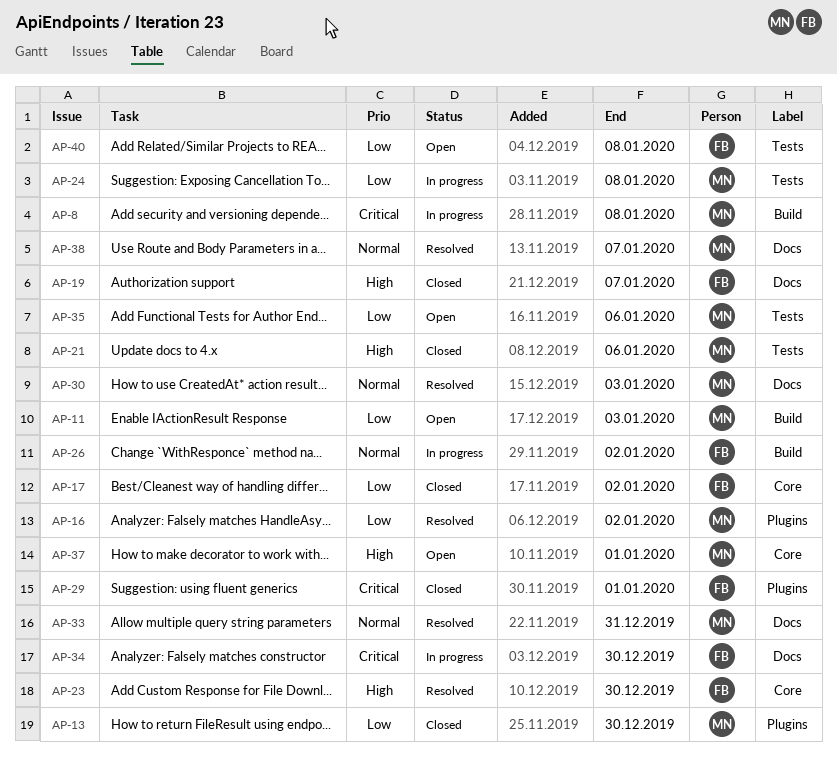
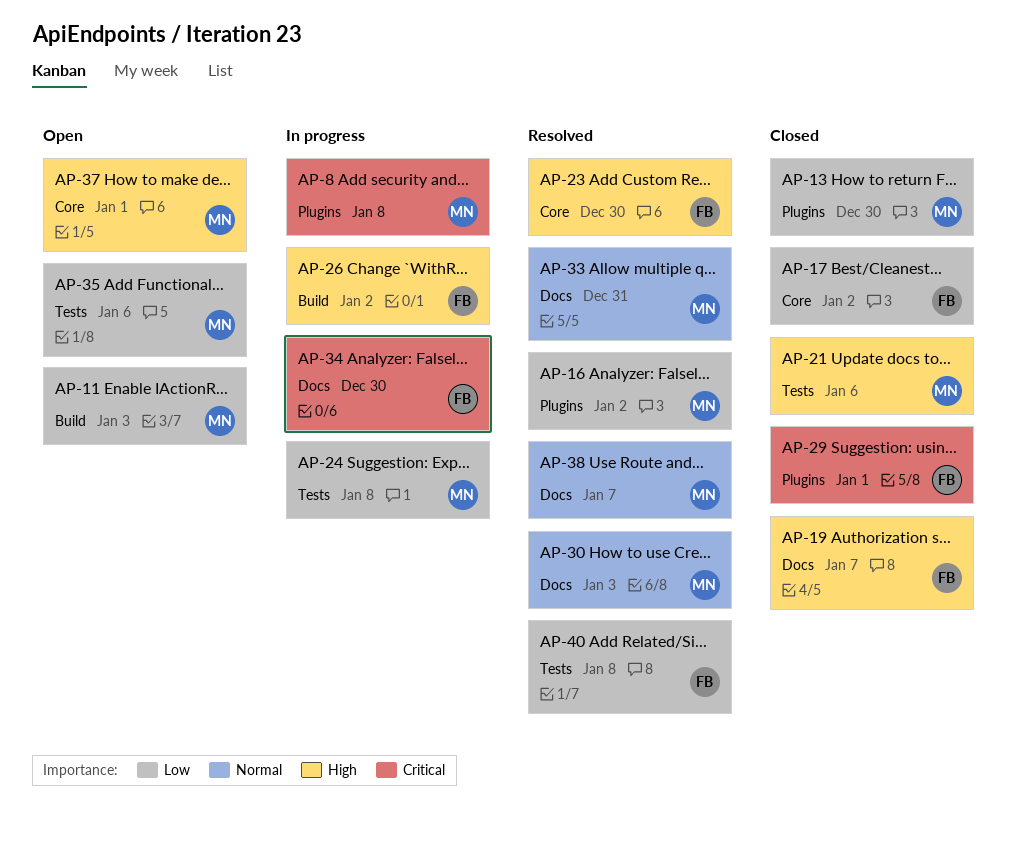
AP-8, label: Build -> Plugins
AP-26, priority: Normal -> High
AP-40, status: Open -> Resolved

